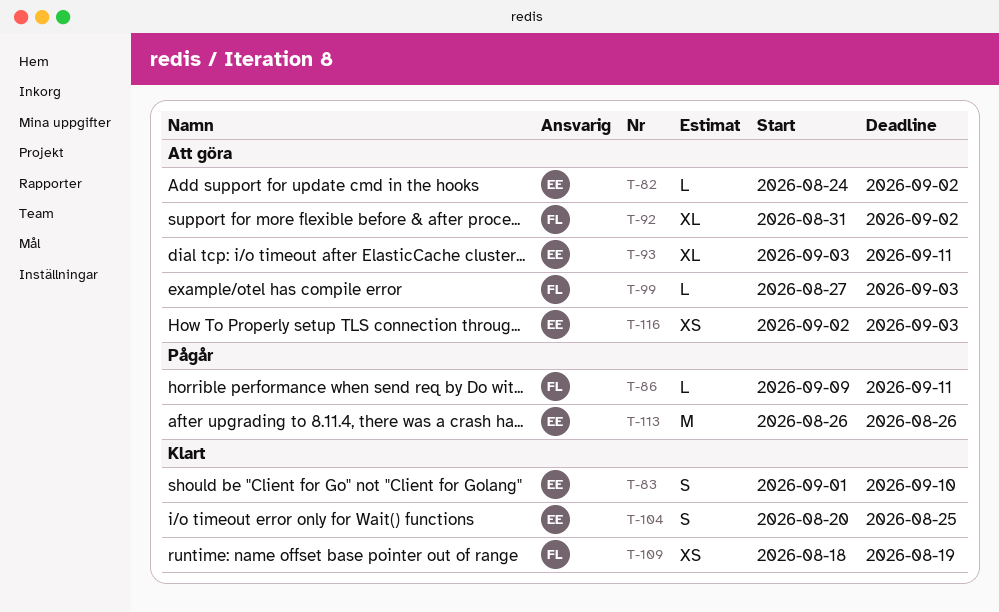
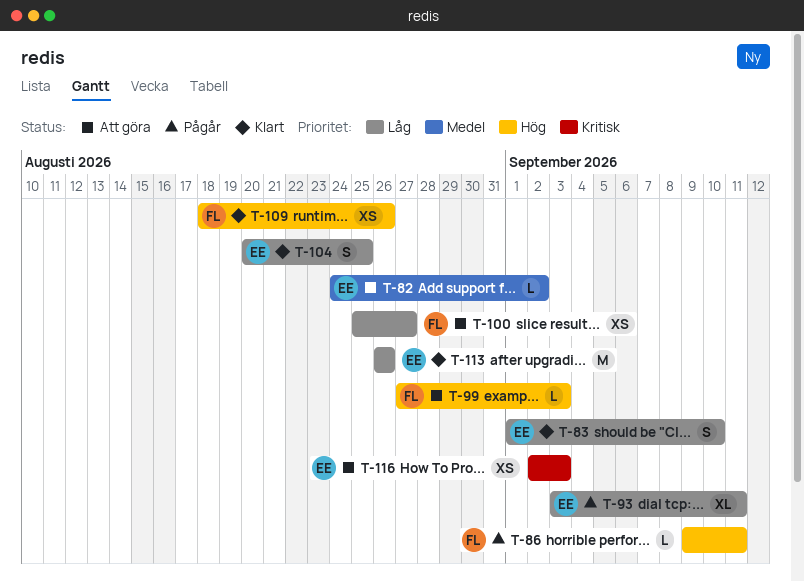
T-92: present -> none
T-93, status: Att göra -> Pågår
T-100: none -> present
T-109, due: Aug 19 -> Aug 26
T-113, status: Pågår -> Klart

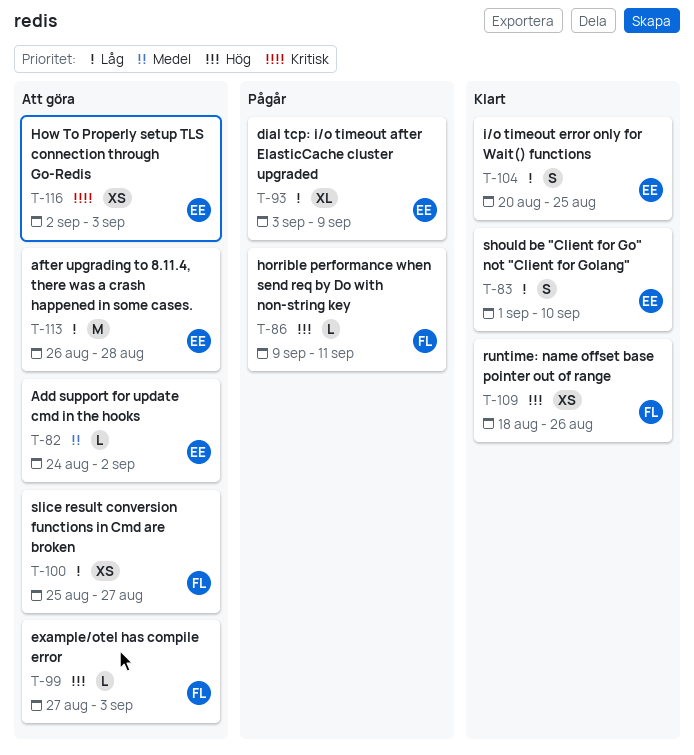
T-93, due: Sep 11 -> Sep 9
T-113, status: Klart -> Att göra
T-113, due: Aug 26 -> Aug 28

